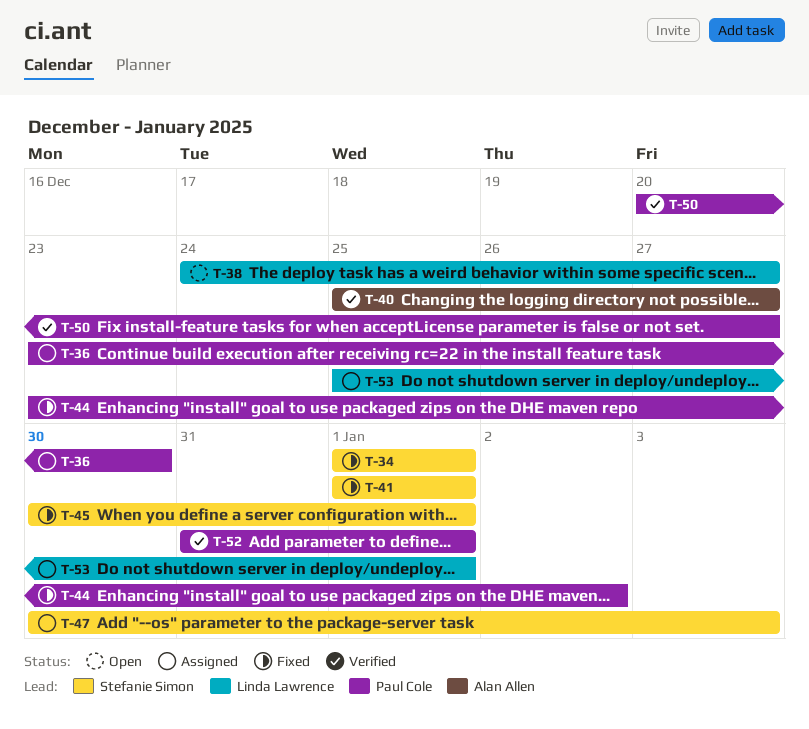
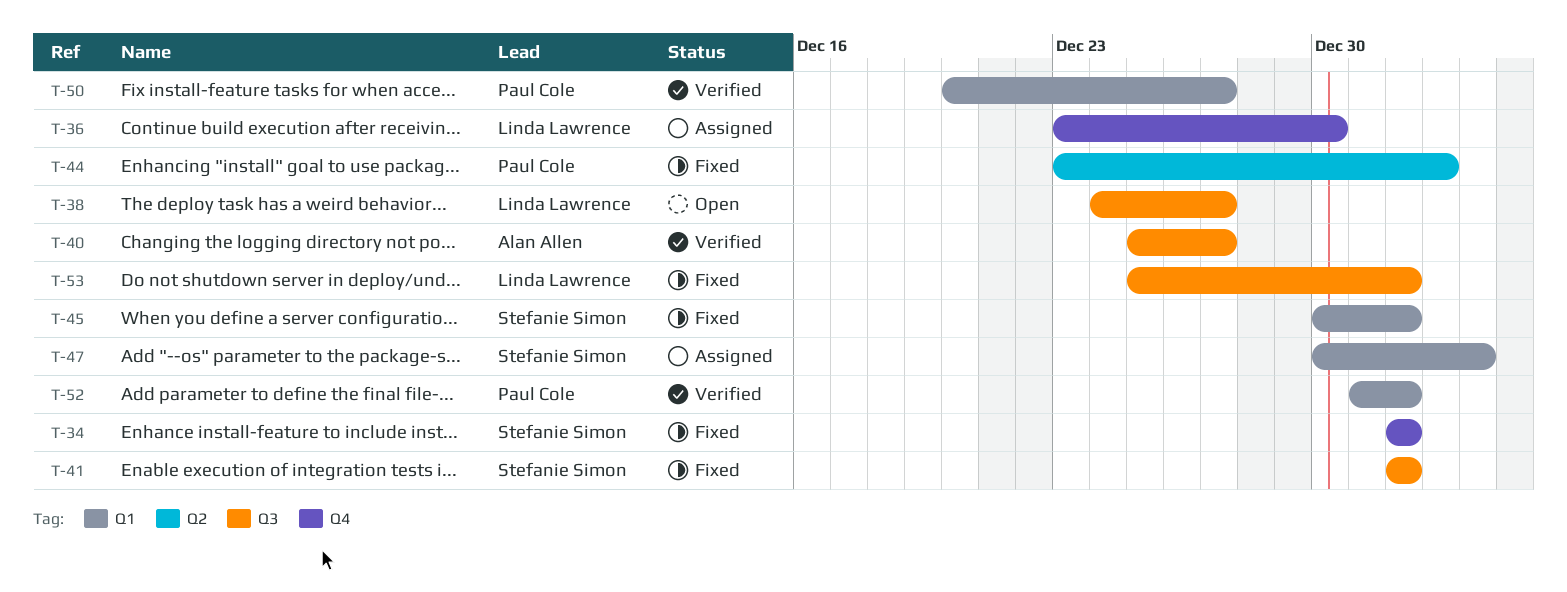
T-36, owner: Paul Cole -> Linda Lawrence
T-53, status: Assigned -> Fixed

